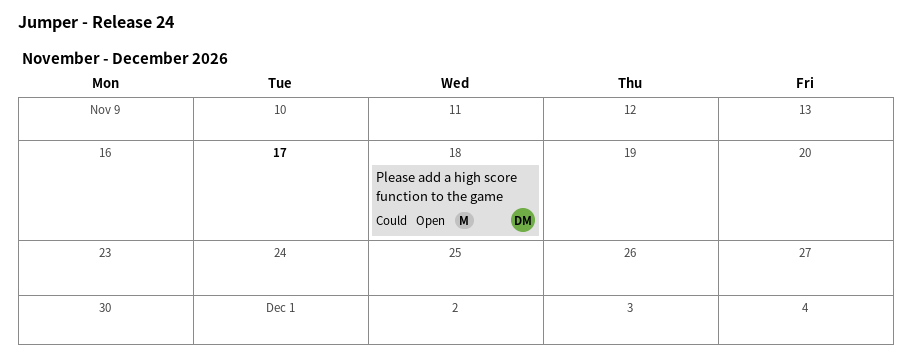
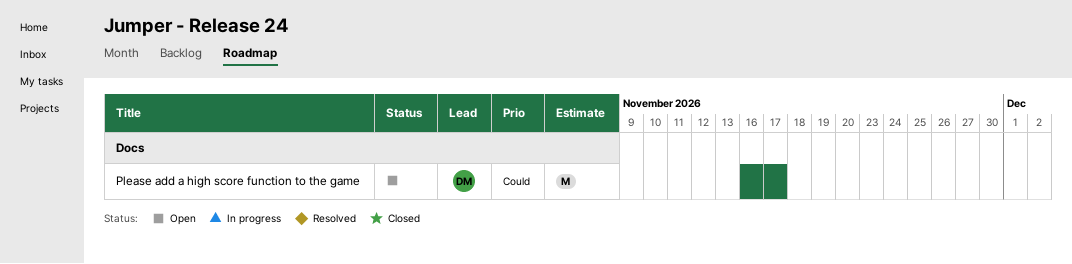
Please add a high score function to the game, due: Nov 18 -> Nov 17

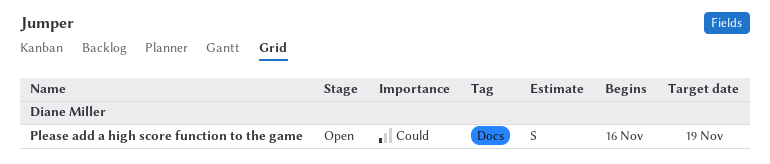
Please add a high score function to the game, estimate: M -> S
Please add a high score function to the game, due: Nov 17 -> Nov 19

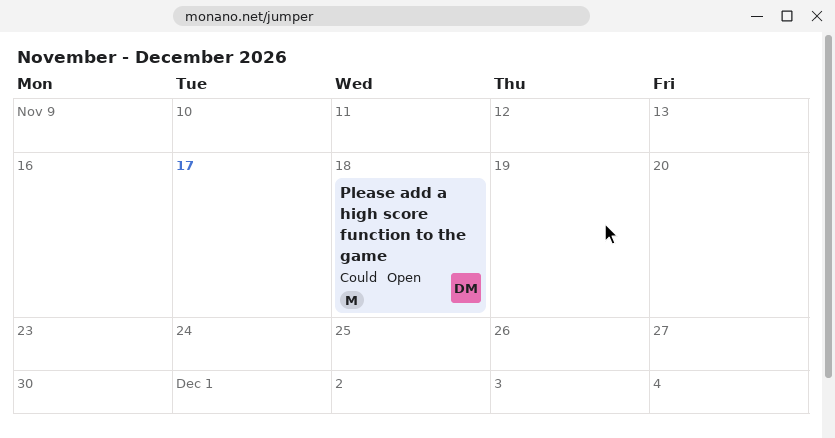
Please add a high score function to the game, estimate: S -> M
Please add a high score function to the game, due: Nov 19 -> Nov 18

